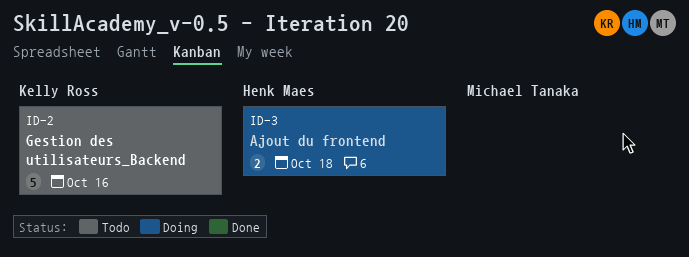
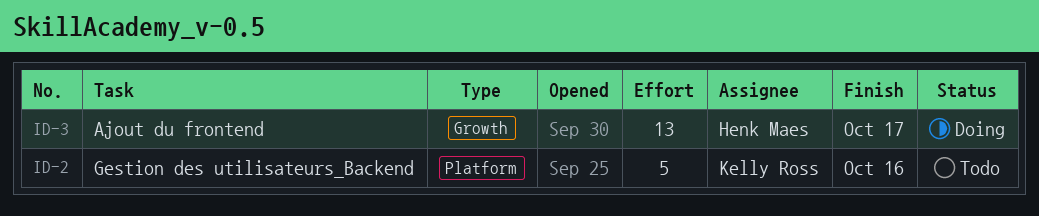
ID-3, estimate: 2 -> 13
ID-3, due: Oct 18 -> Oct 17

